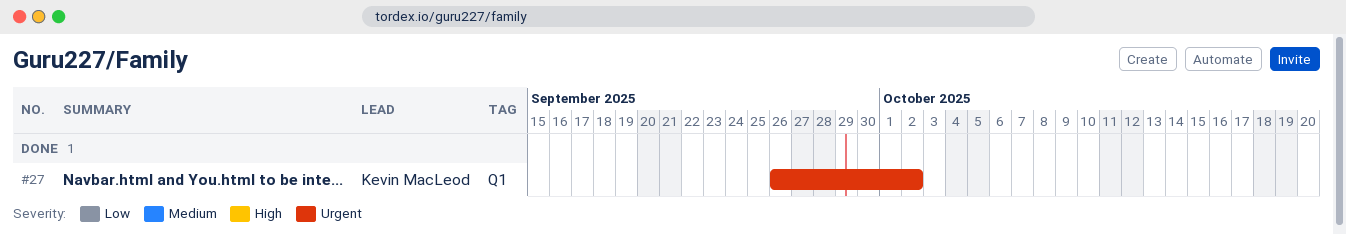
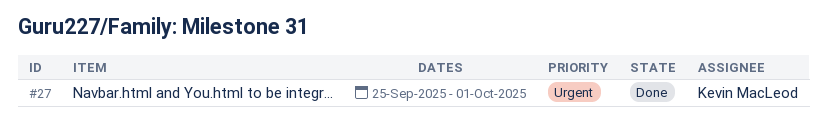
#27, start: Sep 26 -> Sep 25
#27, due: Oct 2 -> Oct 1

